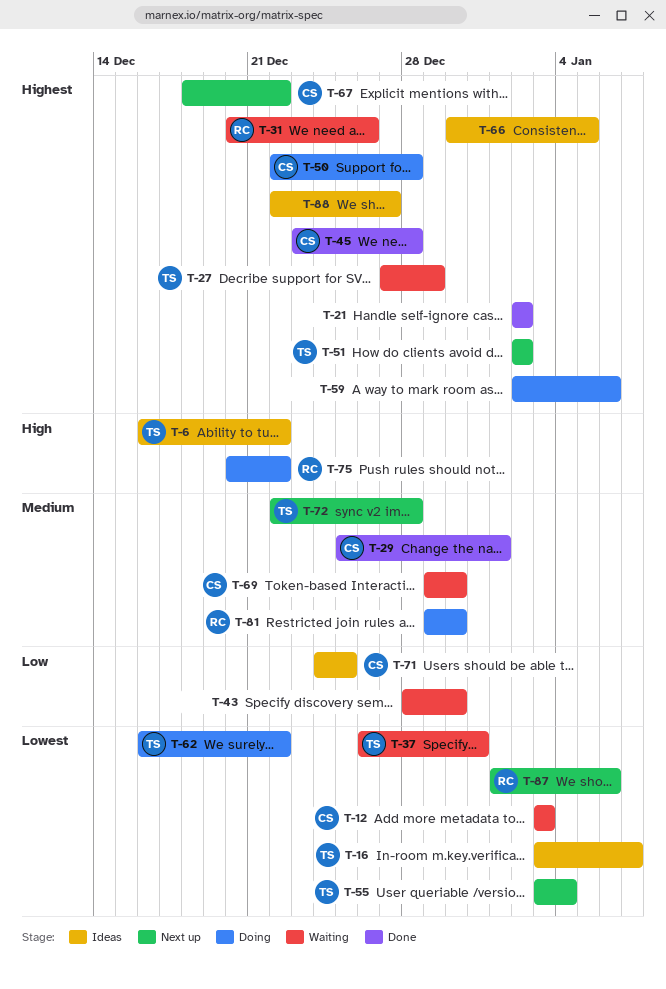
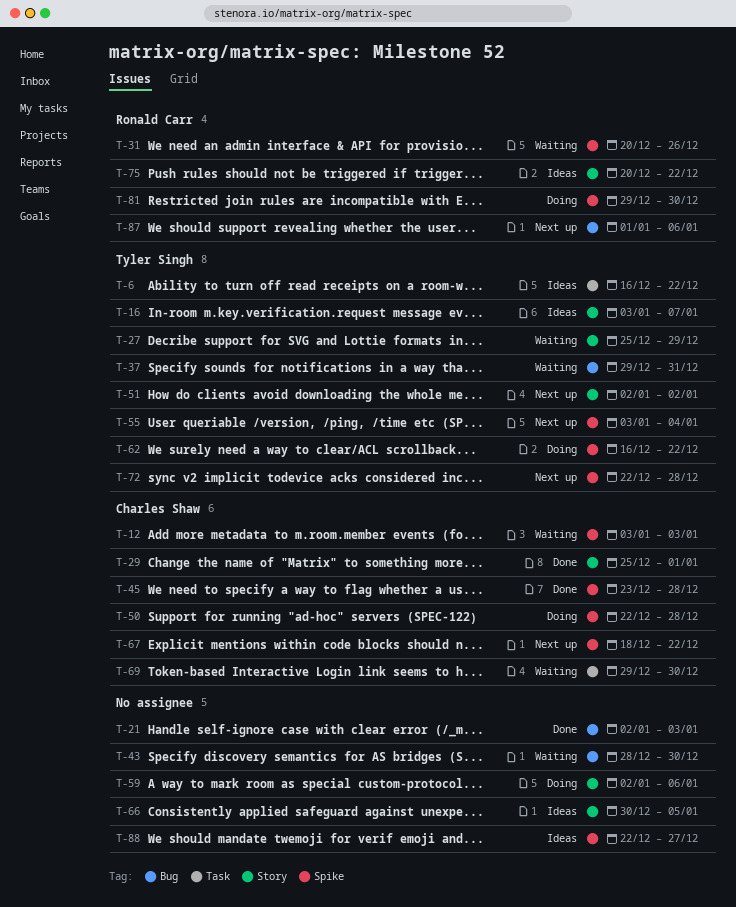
T-21, due: Jan 2 -> Jan 3
T-27, start: Dec 27 -> Dec 25
T-37, start: Dec 26 -> Dec 29
T-71: present -> none
T-75, status: Doing -> Ideas

